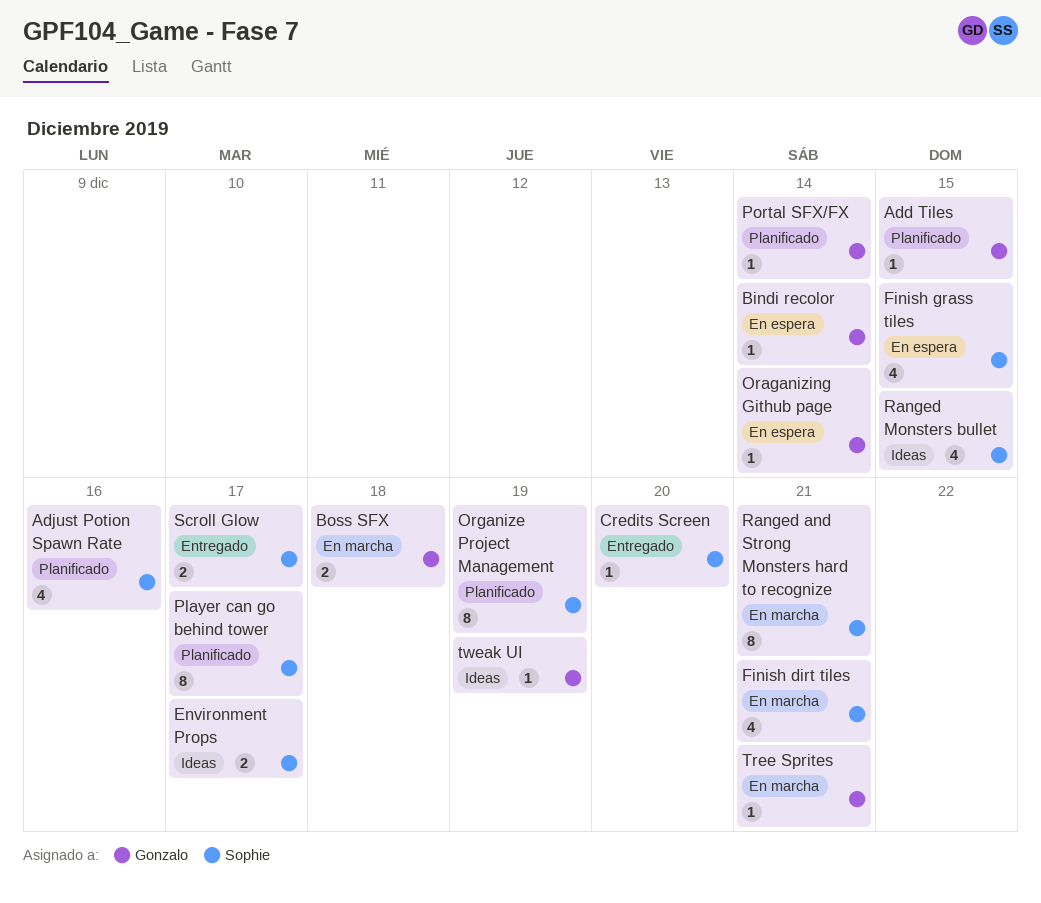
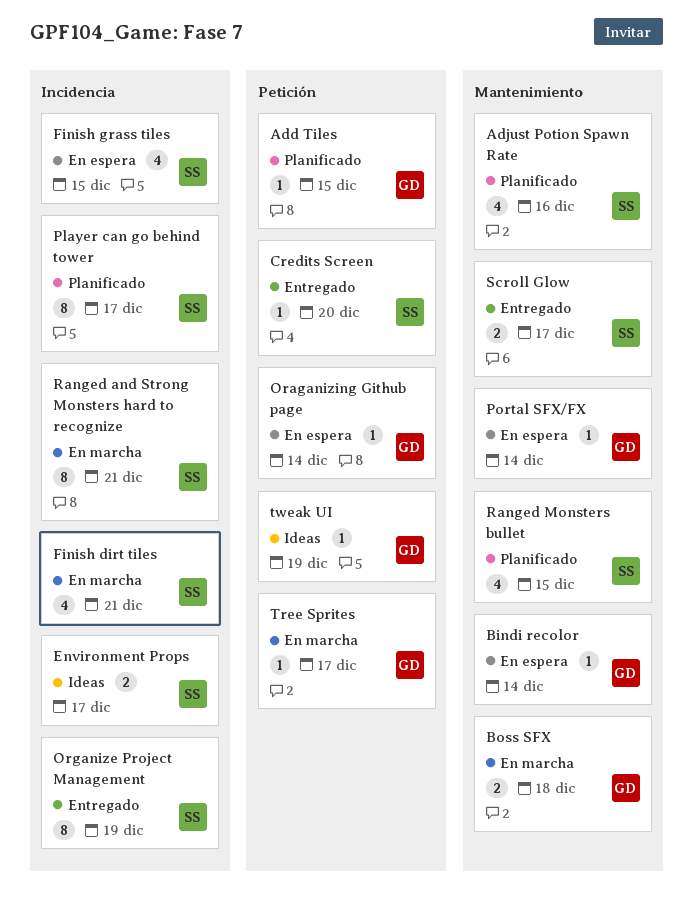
Organize Project Management, status: Planificado -> Entregado
Portal SFX/FX, status: Planificado -> En espera
Ranged Monsters bullet, status: Ideas -> Planificado
Tree Sprites, due: Dec 21 -> Dec 17

